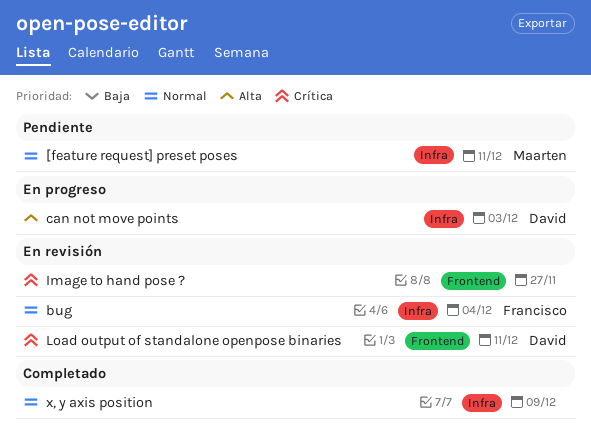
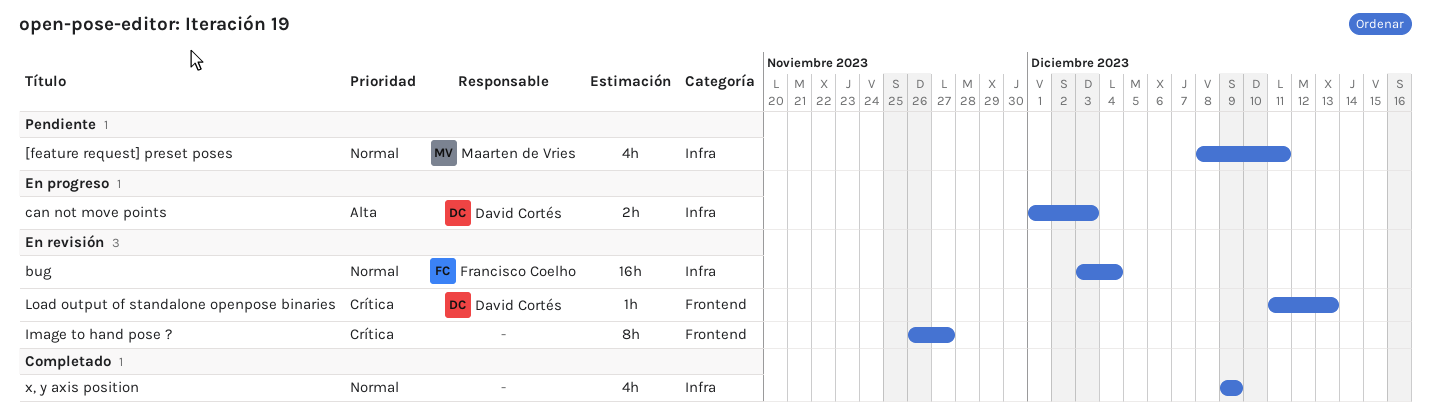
Load output of standalone openpose binaries, due: Dec 11 -> Dec 13

